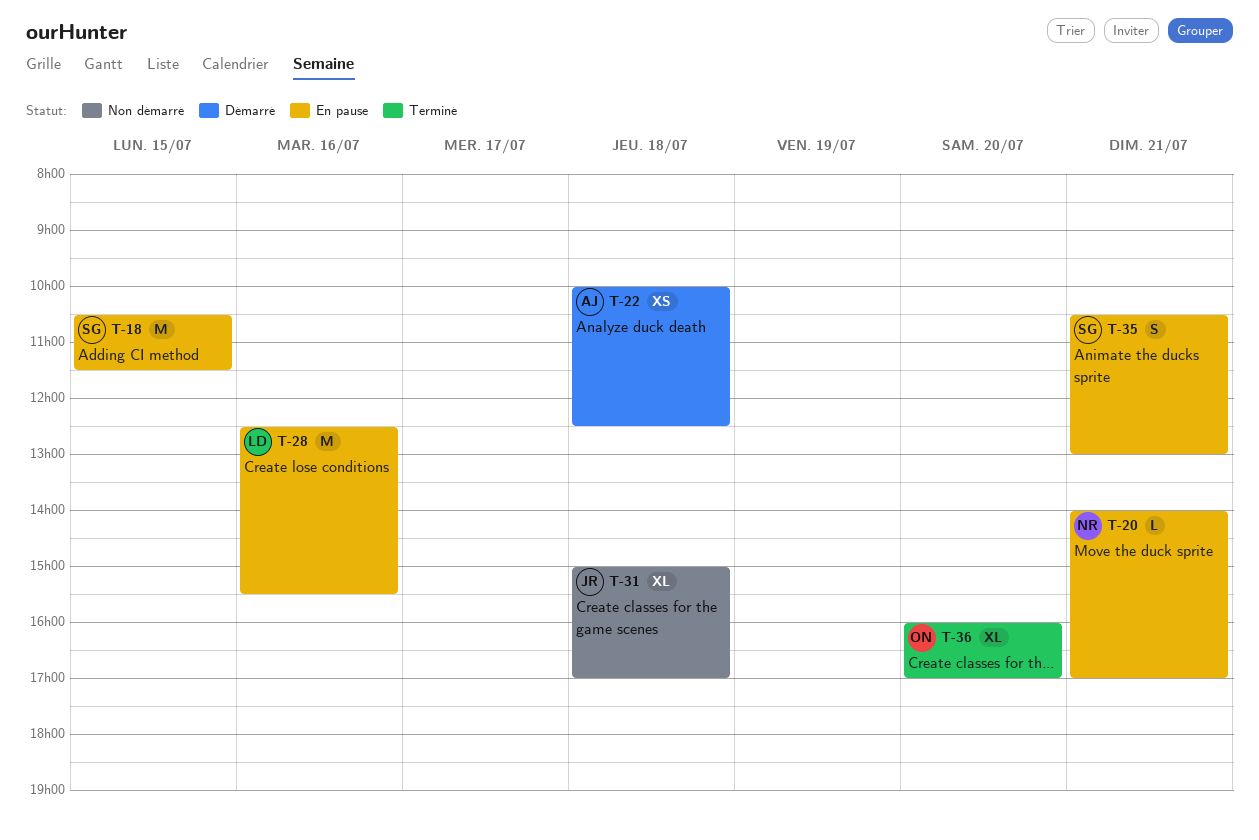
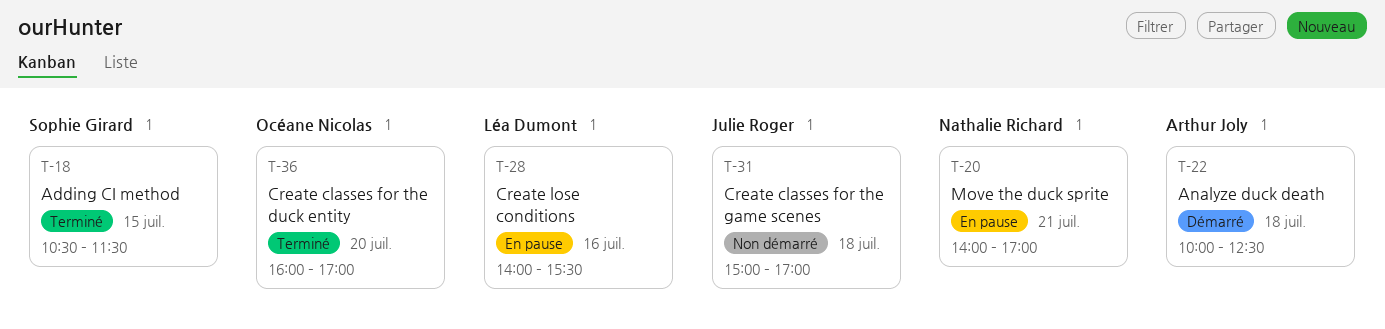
T-18, status: En pause -> Terminé
T-28, begins: 12:30 -> 14:00
T-35: present -> none

